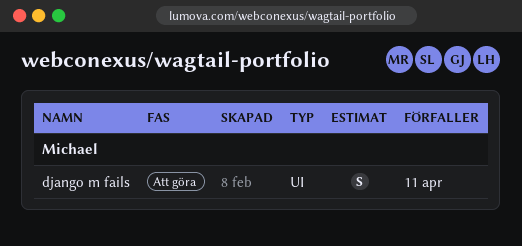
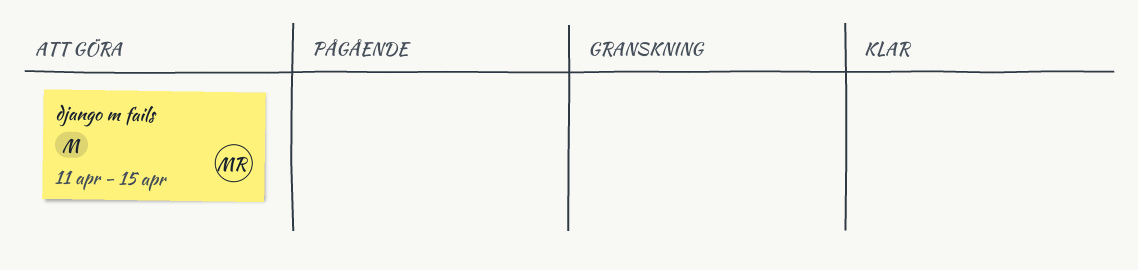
django m fails, estimate: S -> M
django m fails, due: Apr 11 -> Apr 15

